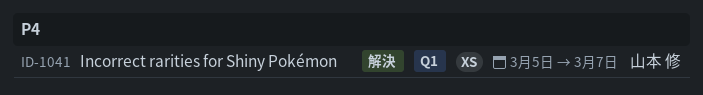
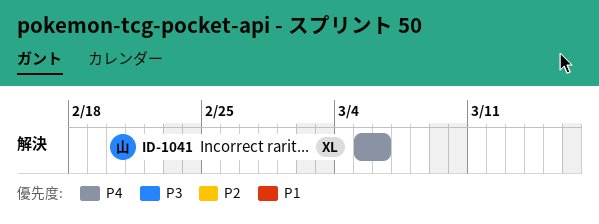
ID-1041, estimate: XS -> XL
ID-1041, due: Mar 7 -> Mar 6

